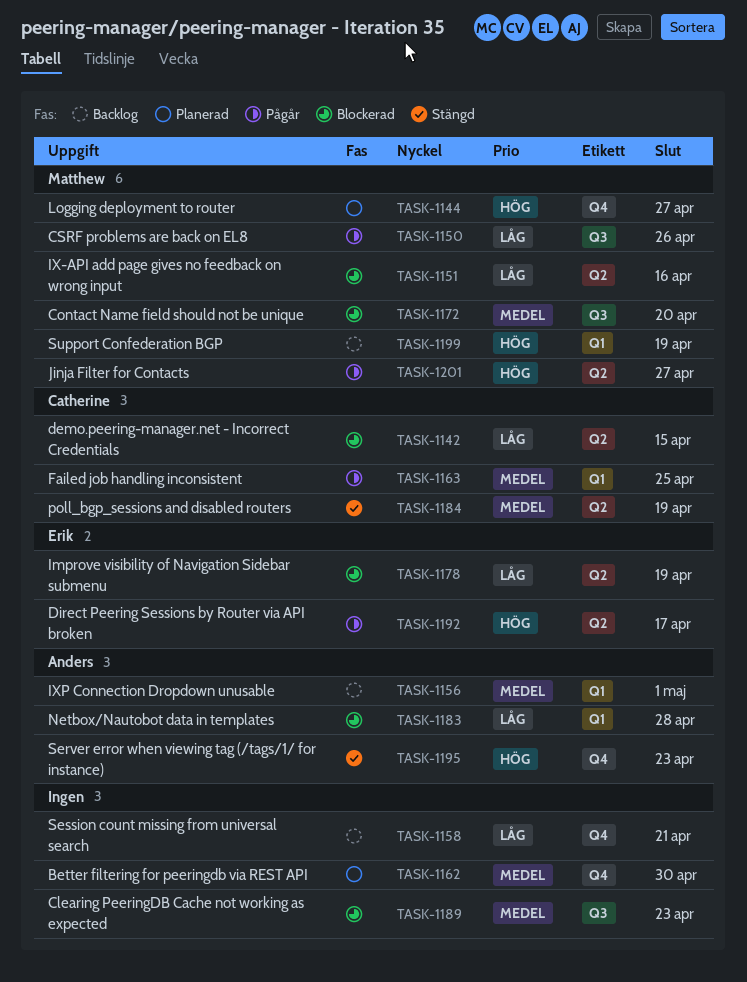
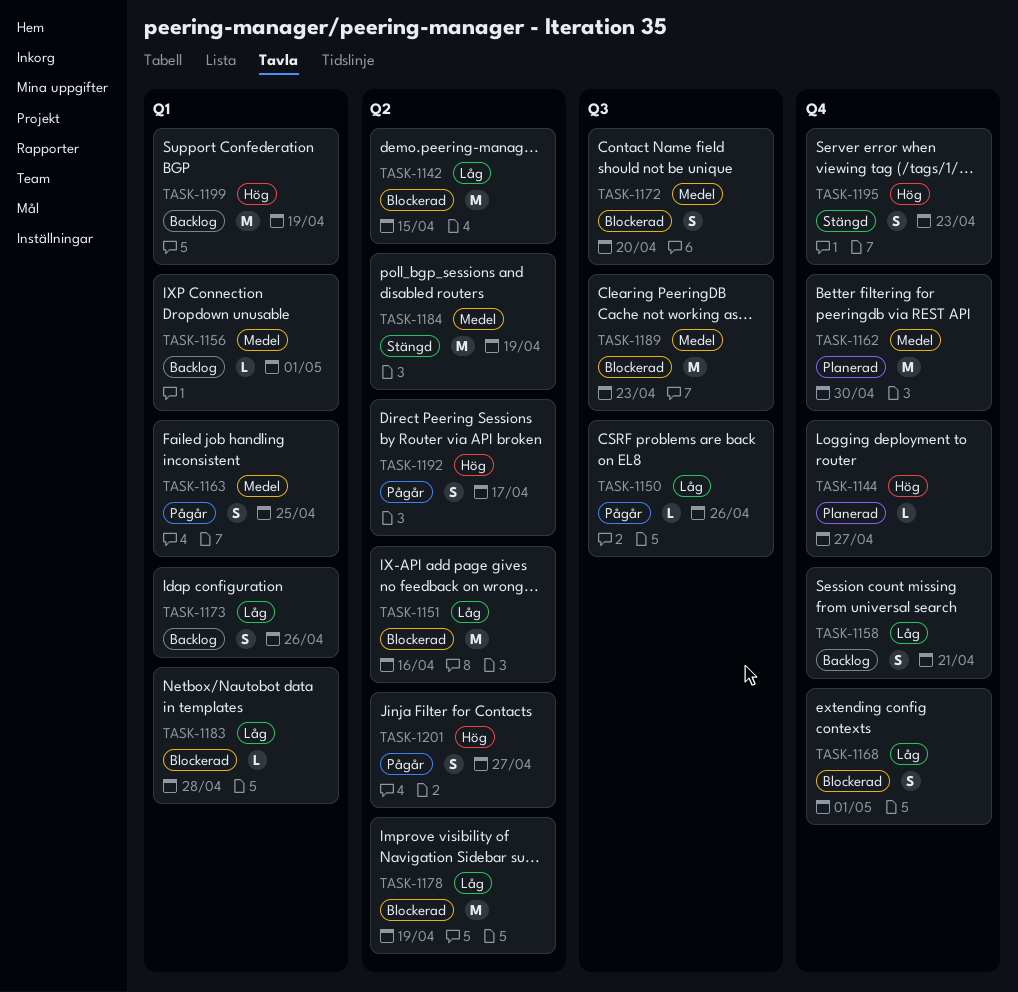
TASK-1168: none -> present
TASK-1173: none -> present

